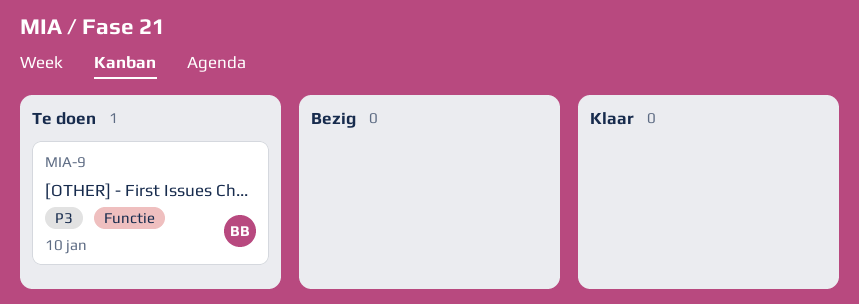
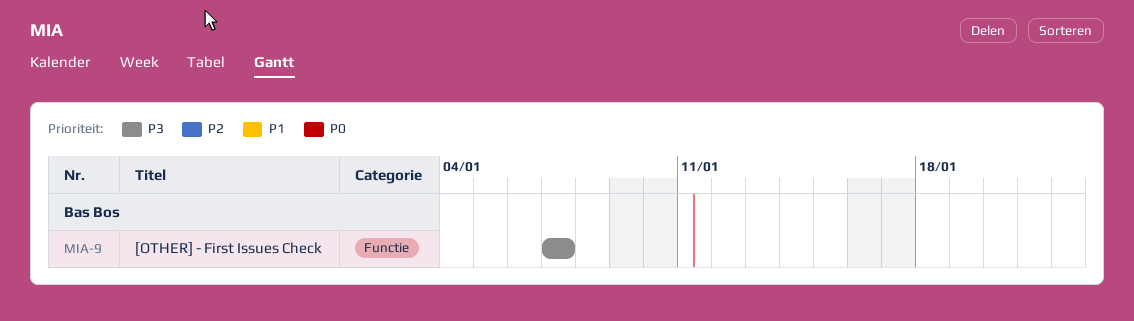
MIA-9, due: Jan 10 -> Jan 7

